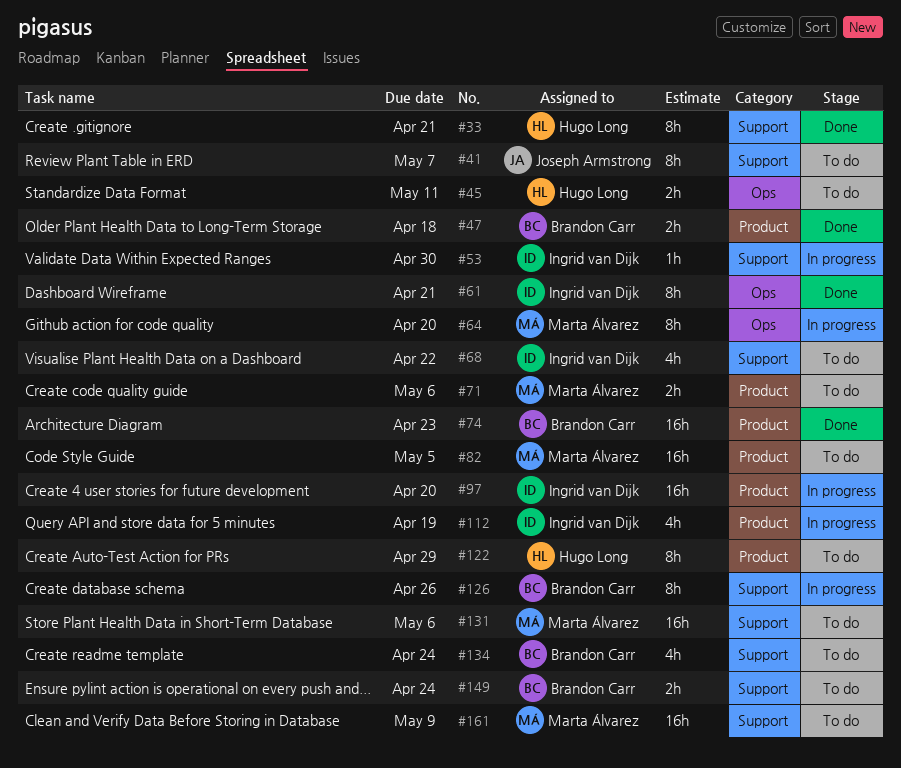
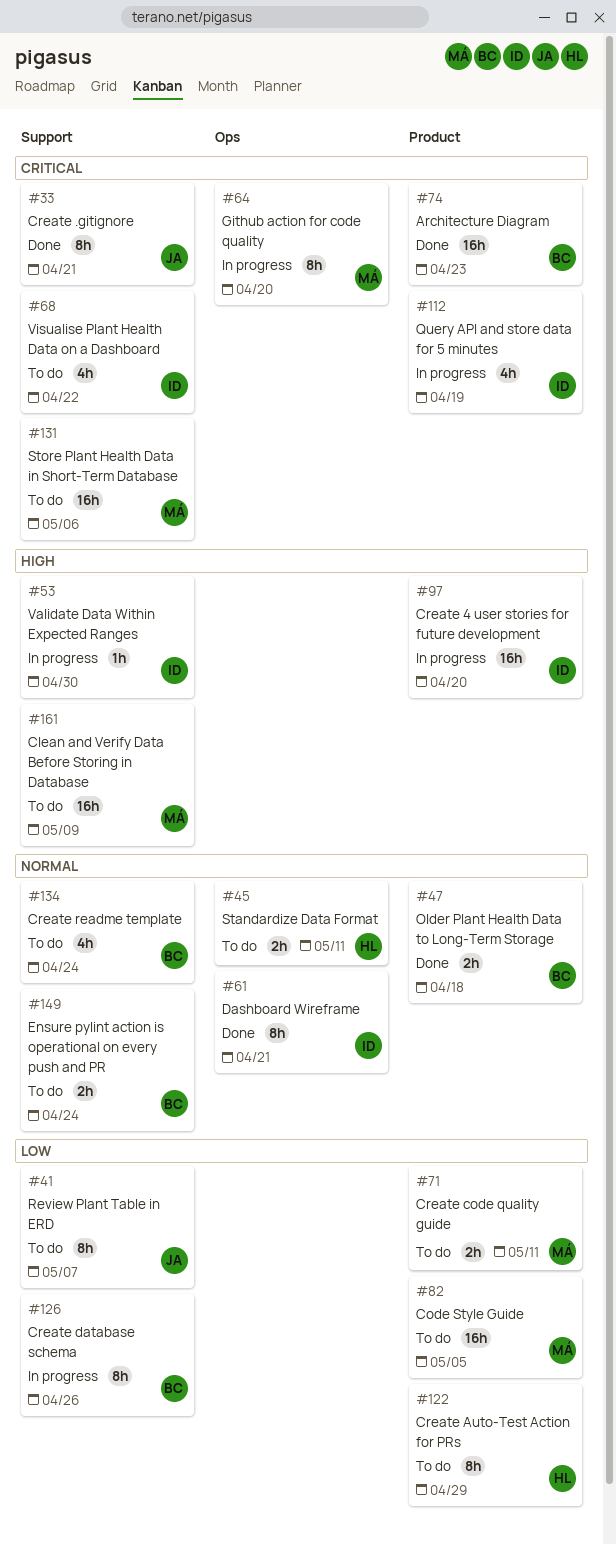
#33, owner: Hugo Long -> Joseph Armstrong
#71, due: May 6 -> May 11

